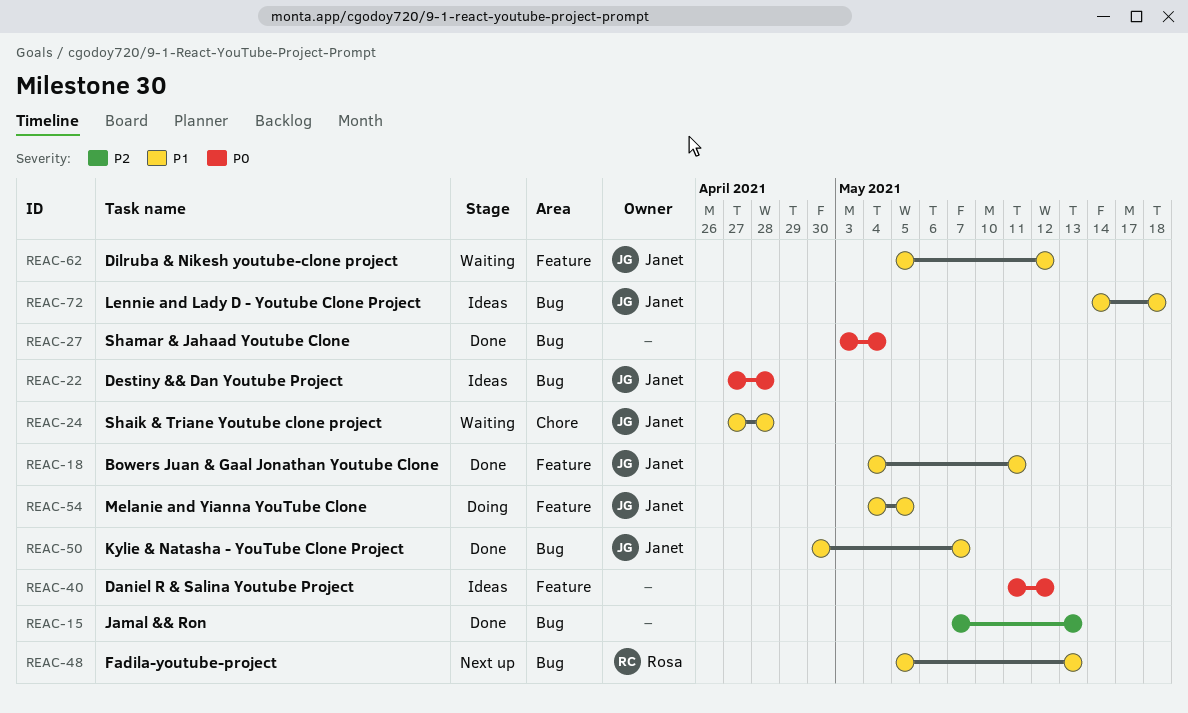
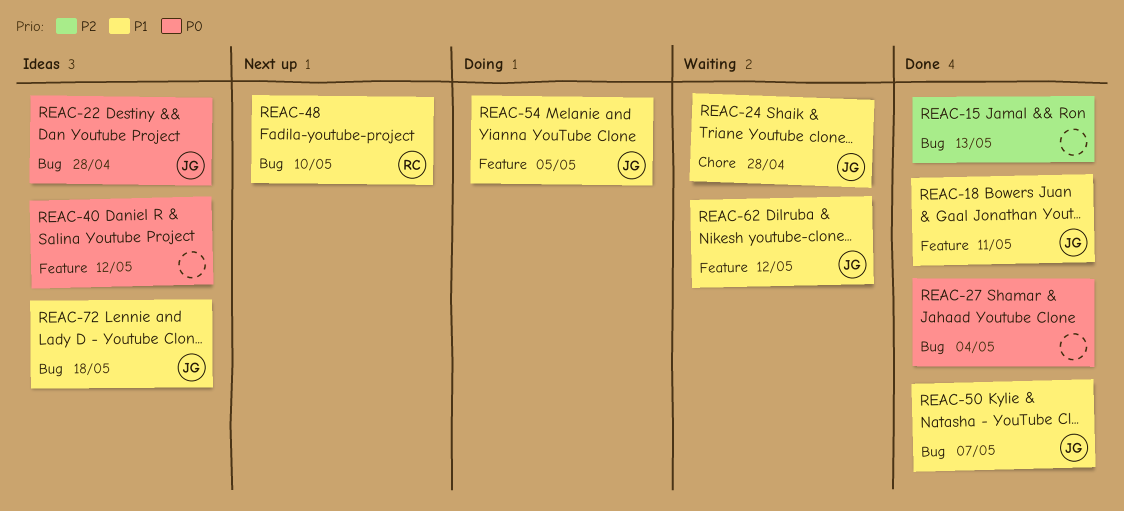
REAC-48, due: May 13 -> May 10

